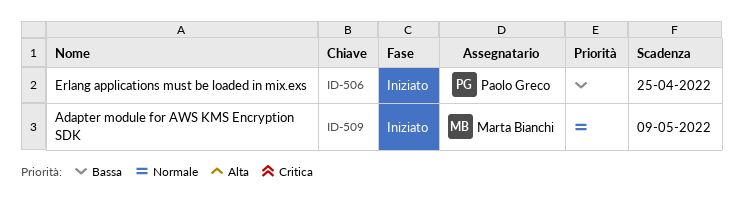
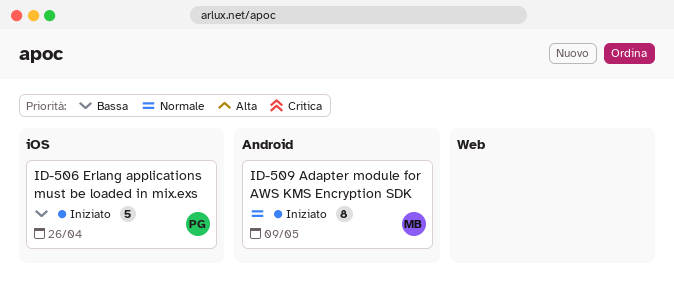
ID-506, due: Apr 25 -> Apr 26

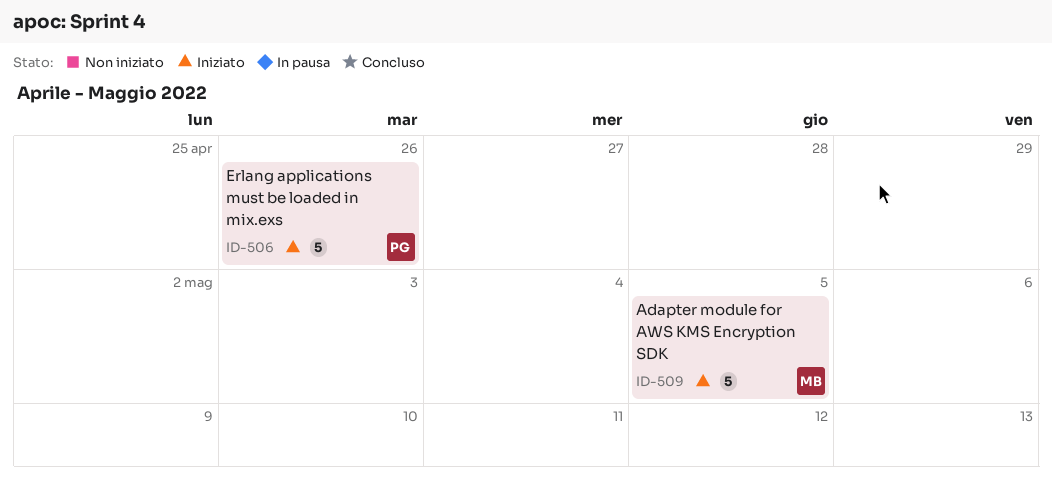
ID-509, estimate: 8 -> 5
ID-509, due: May 9 -> May 5

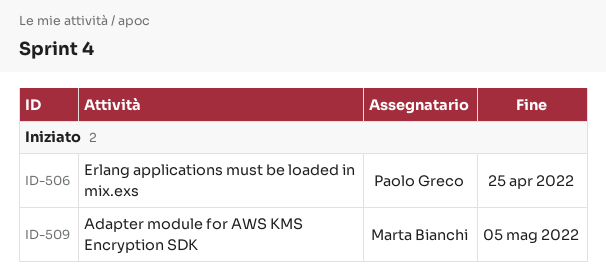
ID-506, due: Apr 26 -> Apr 25

